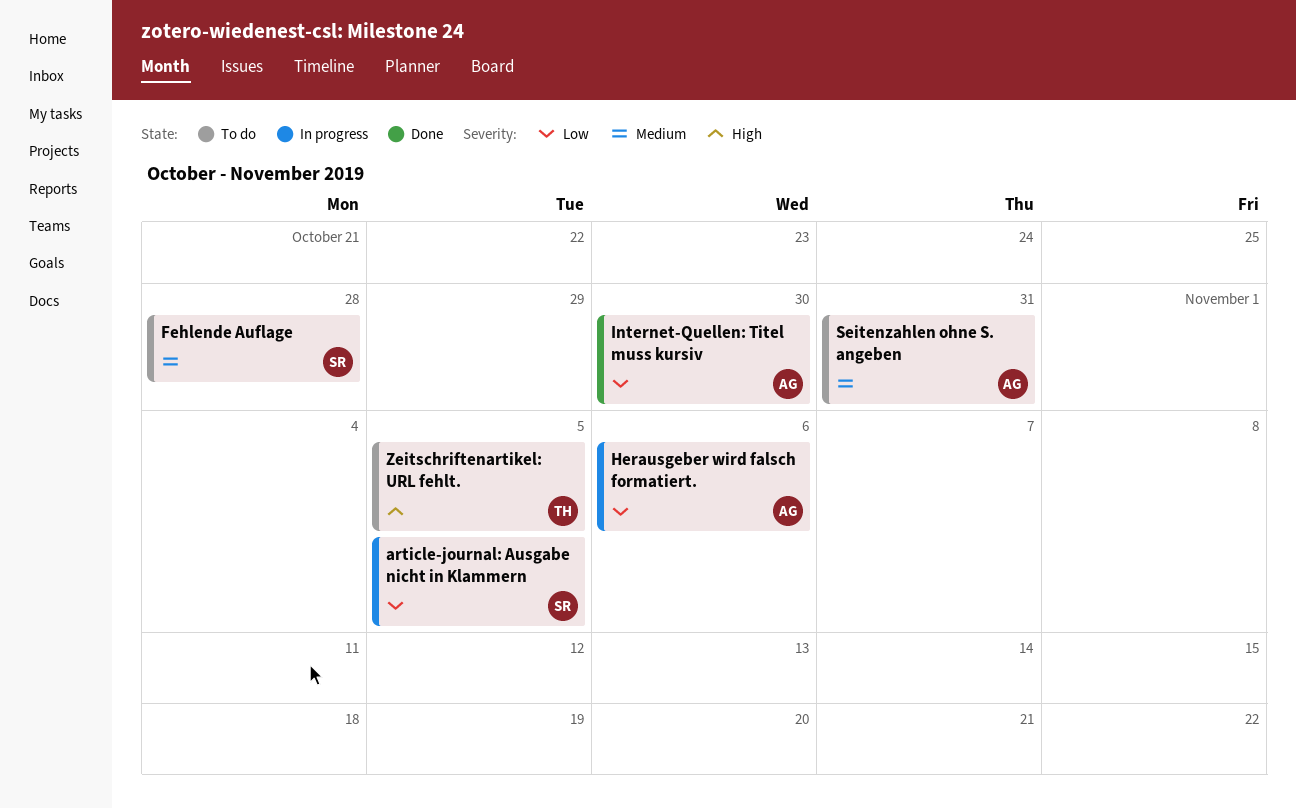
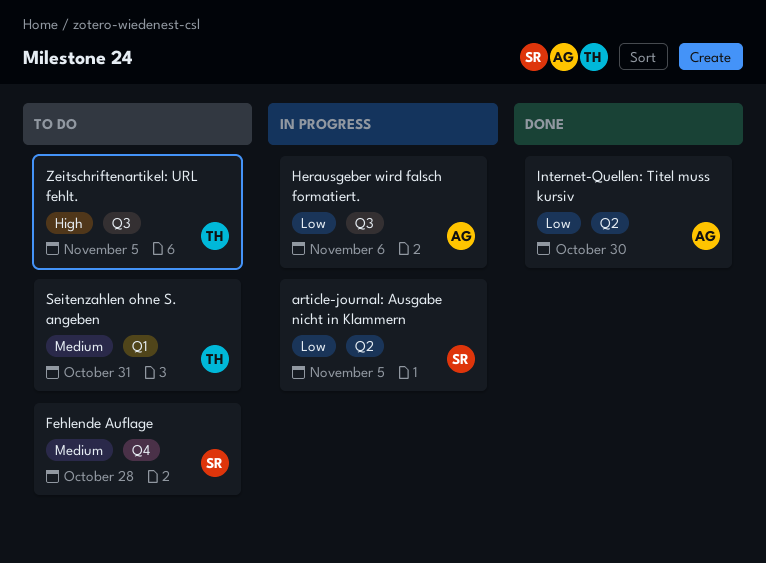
Seitenzahlen ohne S. angeben, owner: AG -> TH

